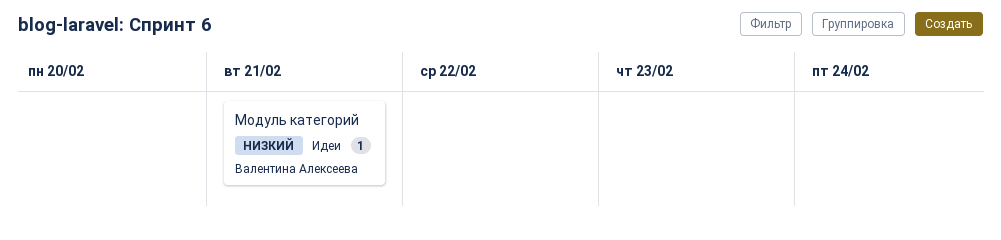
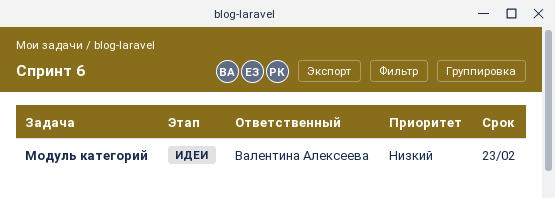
Модуль категорий, due: Feb 21 -> Feb 23

